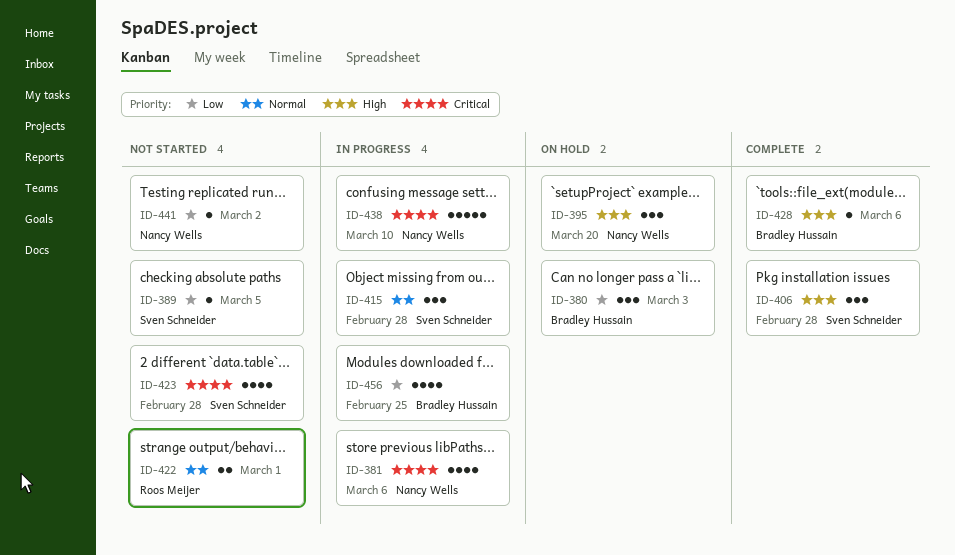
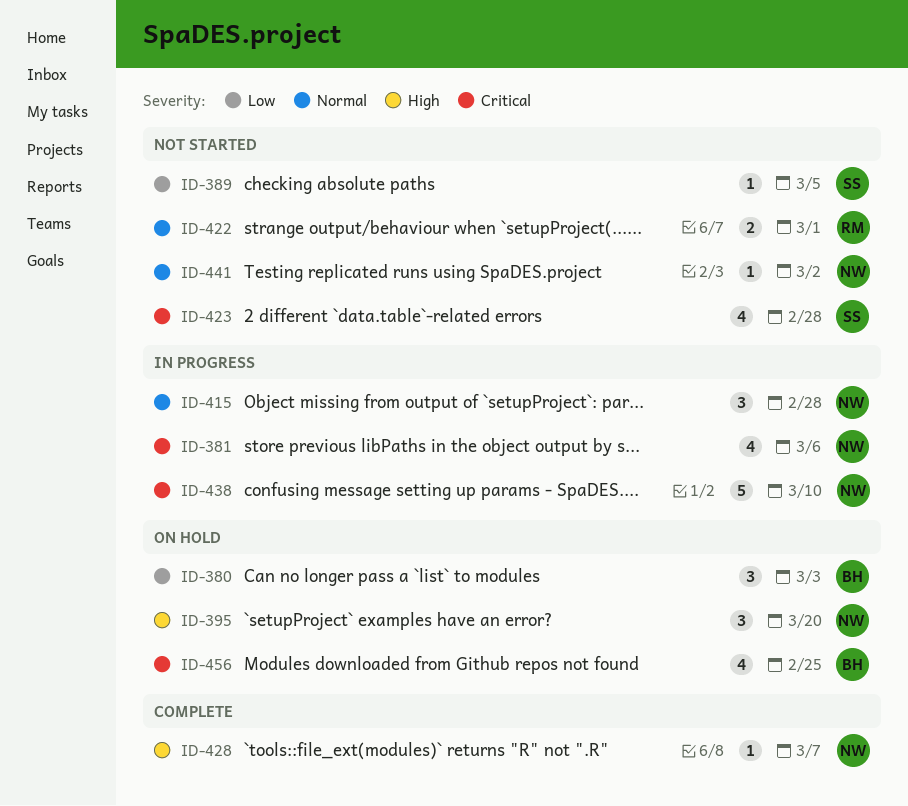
ID-406: present -> none
ID-415, owner: Sven Schneider -> Nancy Wells
ID-428, owner: Bradley Hussain -> Nancy Wells
ID-428, due: Mar 6 -> Mar 7
ID-441, priority: Low -> Normal
ID-456, status: In progress -> On hold
ID-456, priority: Low -> Critical

